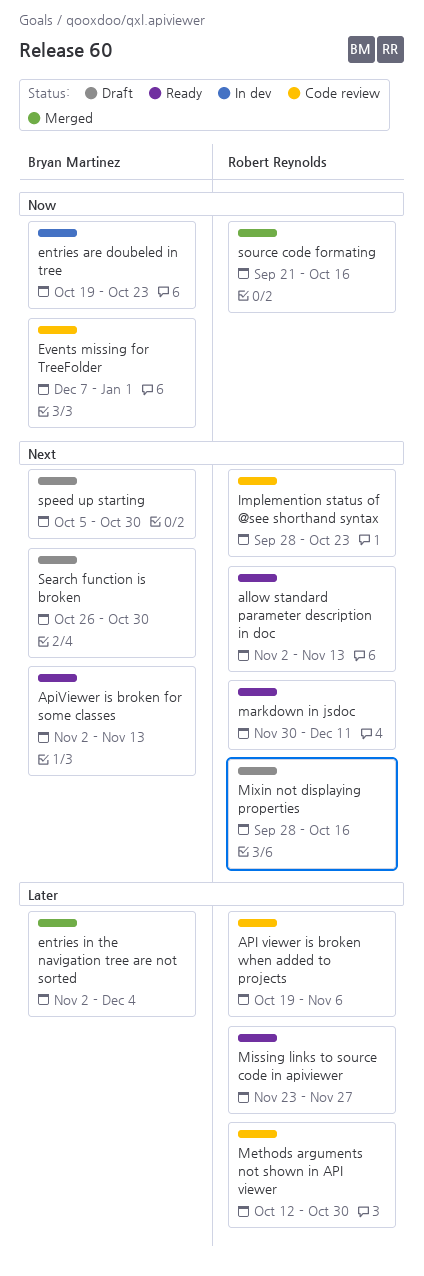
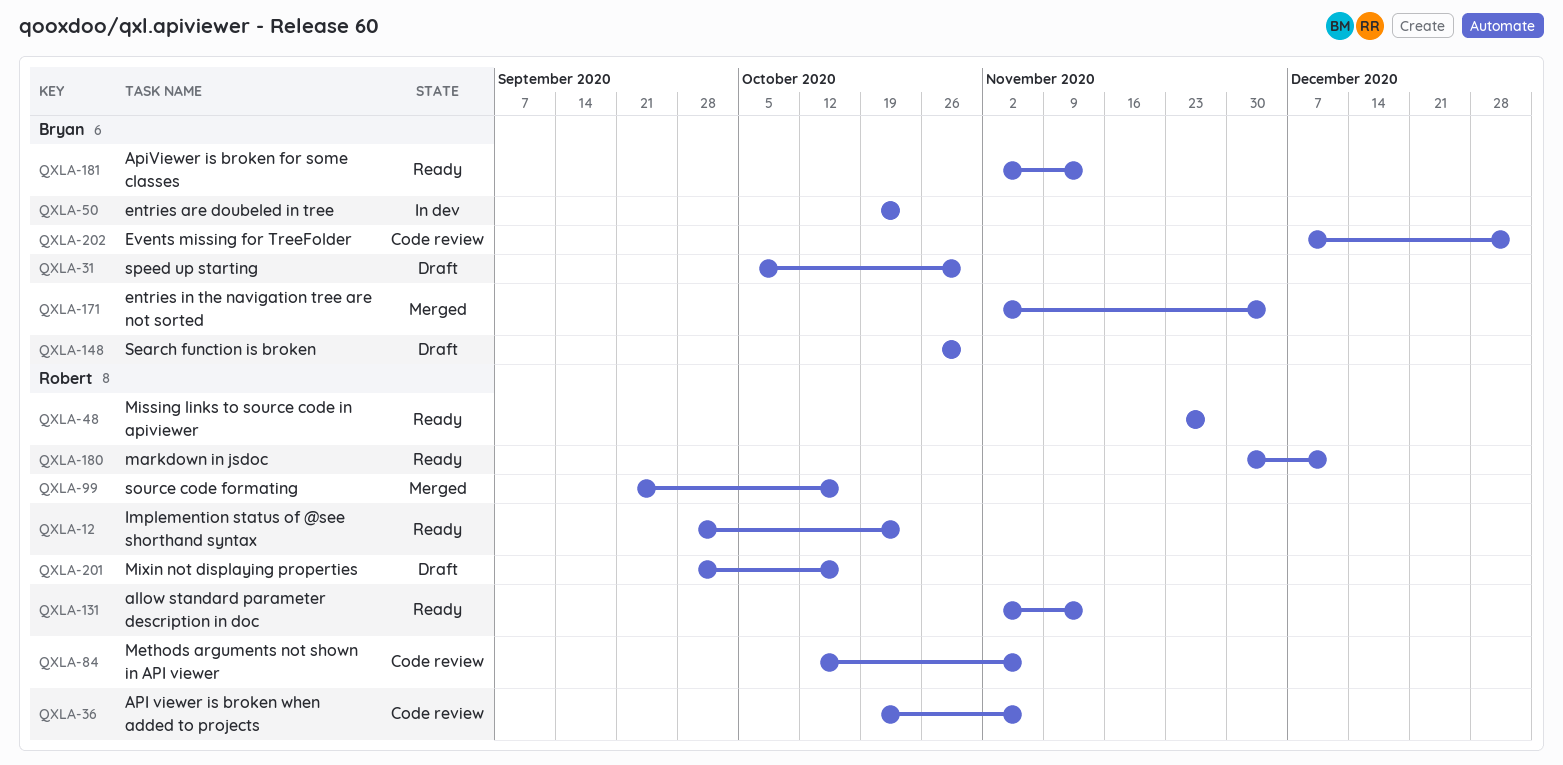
Implemention status of @see shorthand syntax, status: Code review -> Ready
Methods arguments not shown in API viewer, due: Oct 30 -> Nov 6

